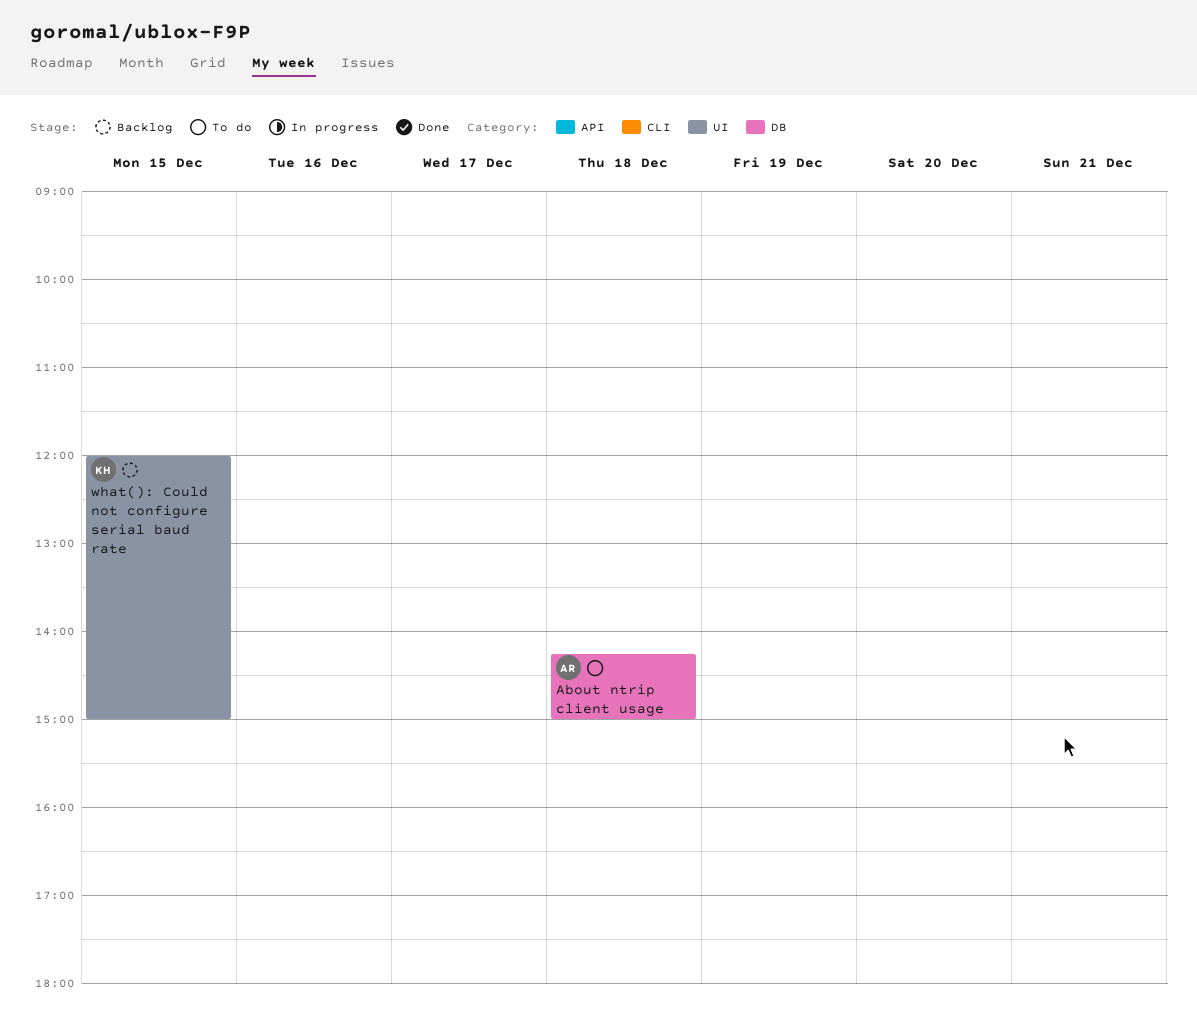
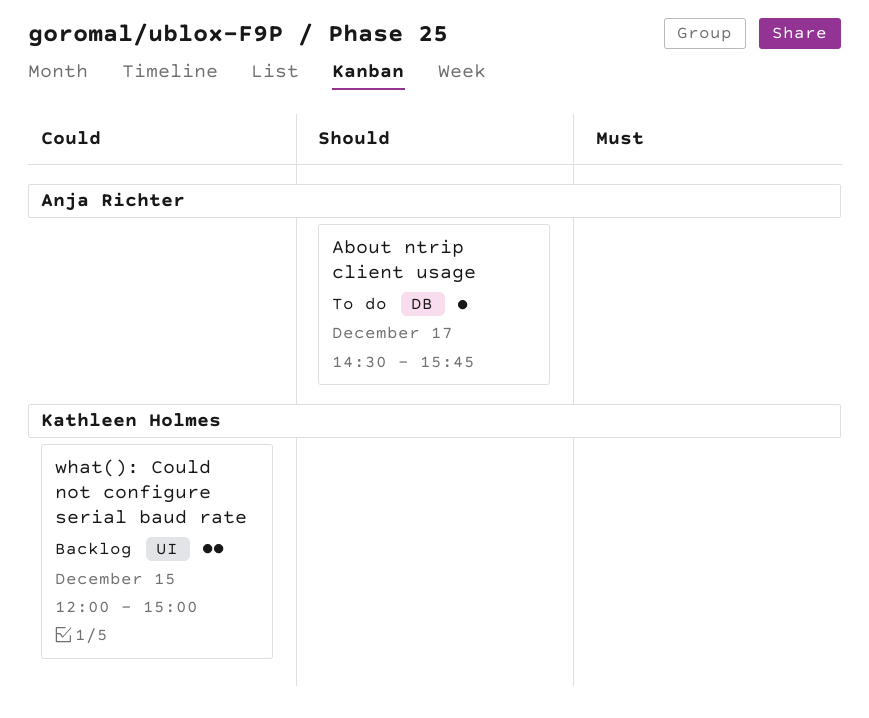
About ntrip client usage, day: Dec 18 -> Dec 17
About ntrip client usage, begins: 14:15 -> 14:30
About ntrip client usage, ends: 15:00 -> 15:45

